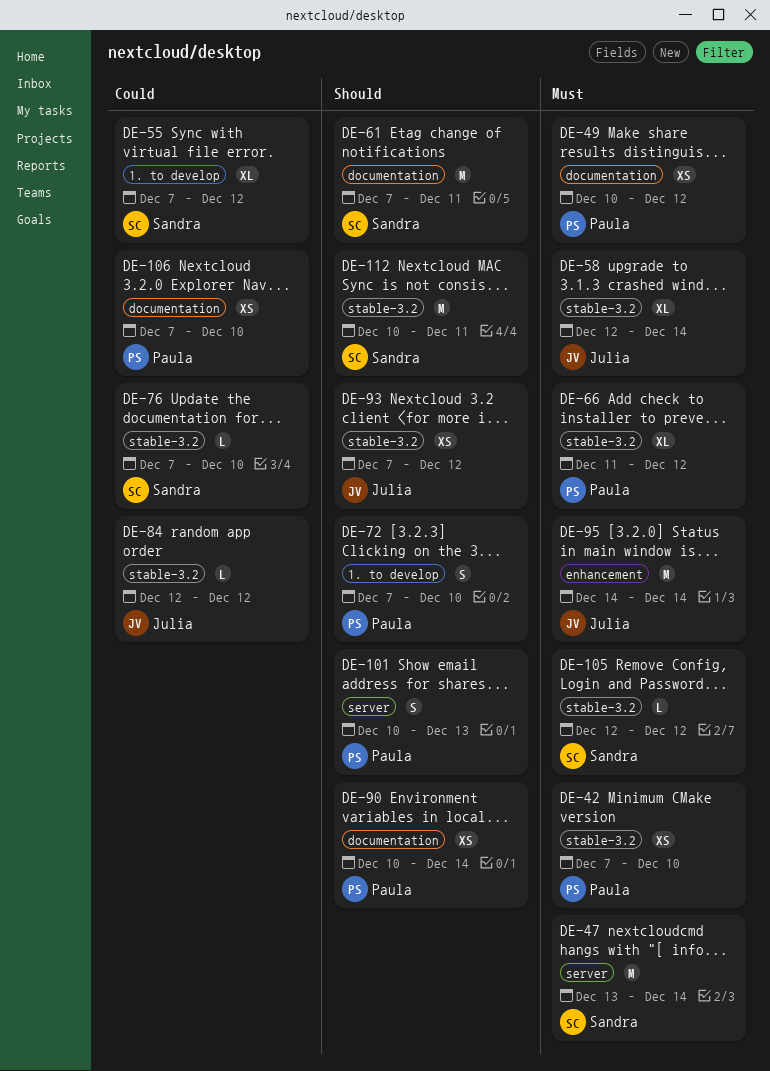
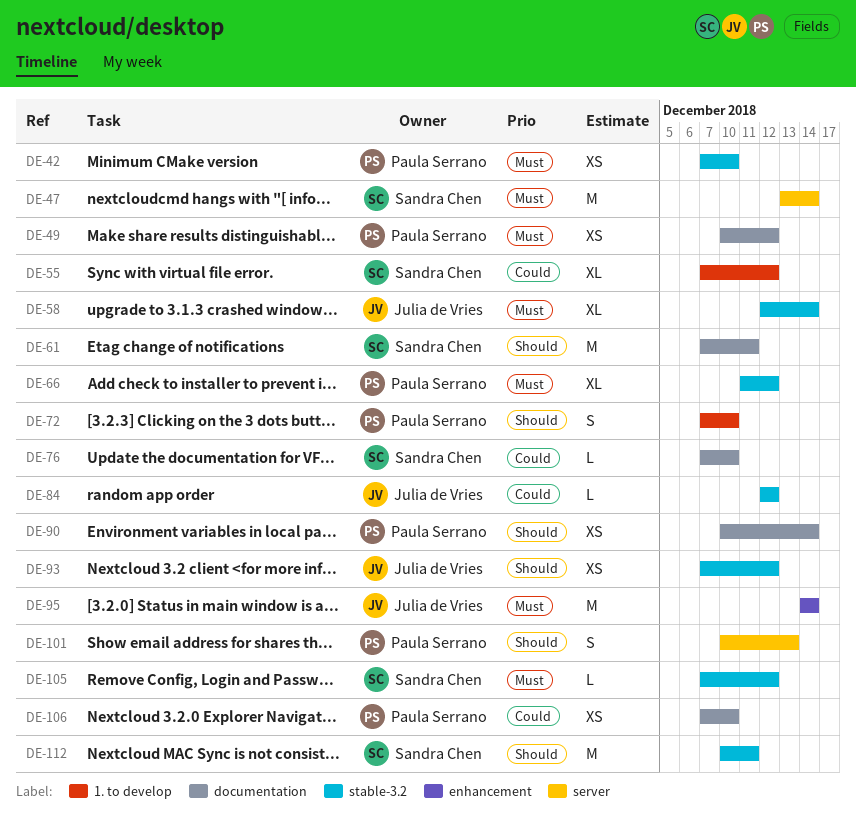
DE-76, label: stable-3.2 -> documentation
DE-105, start: Dec 12 -> Dec 7

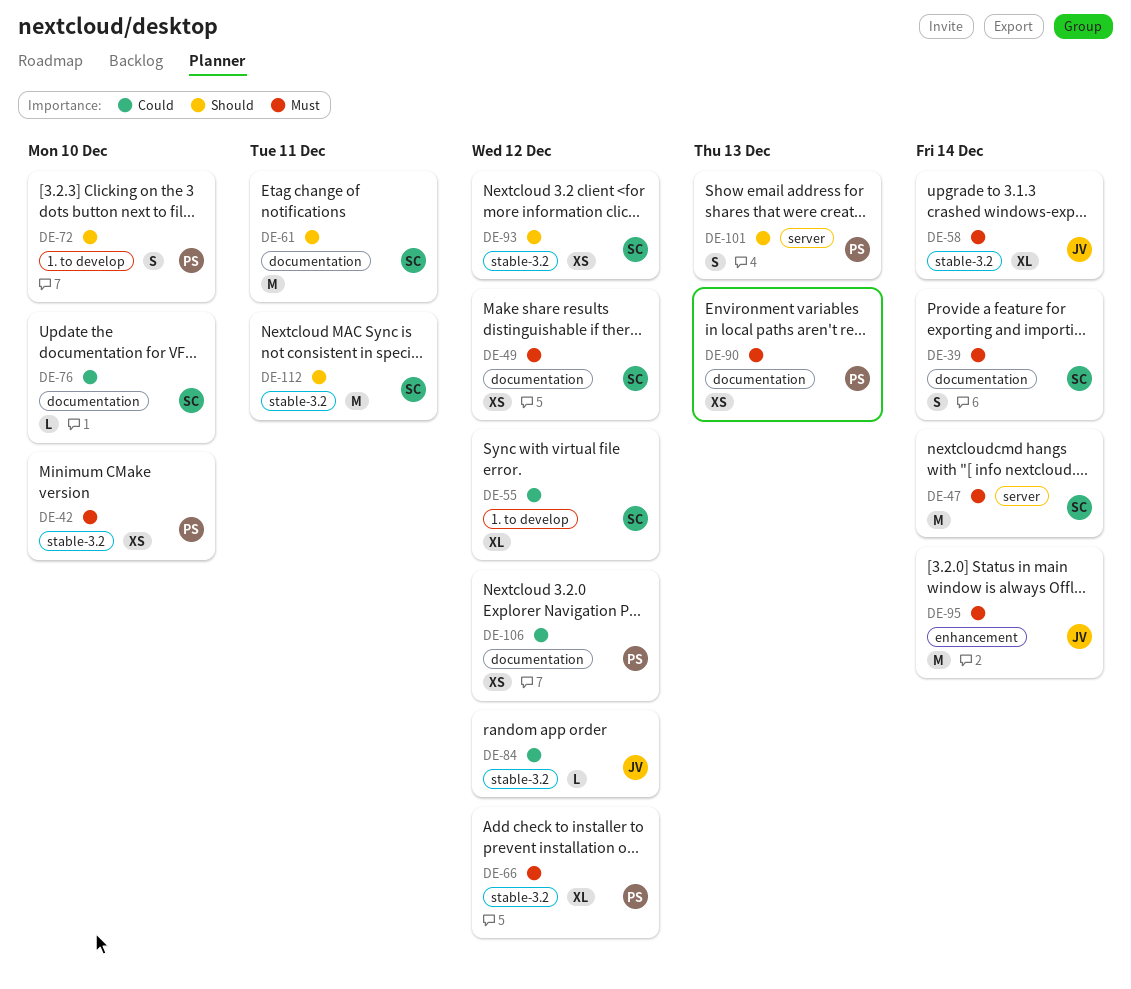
DE-39: none -> present
DE-49, owner: Paula Serrano -> Sandra Chen
DE-90, priority: Should -> Must
DE-90, due: Dec 14 -> Dec 13
DE-93, owner: Julia de Vries -> Sandra Chen
DE-105: present -> none
DE-106, due: Dec 10 -> Dec 12

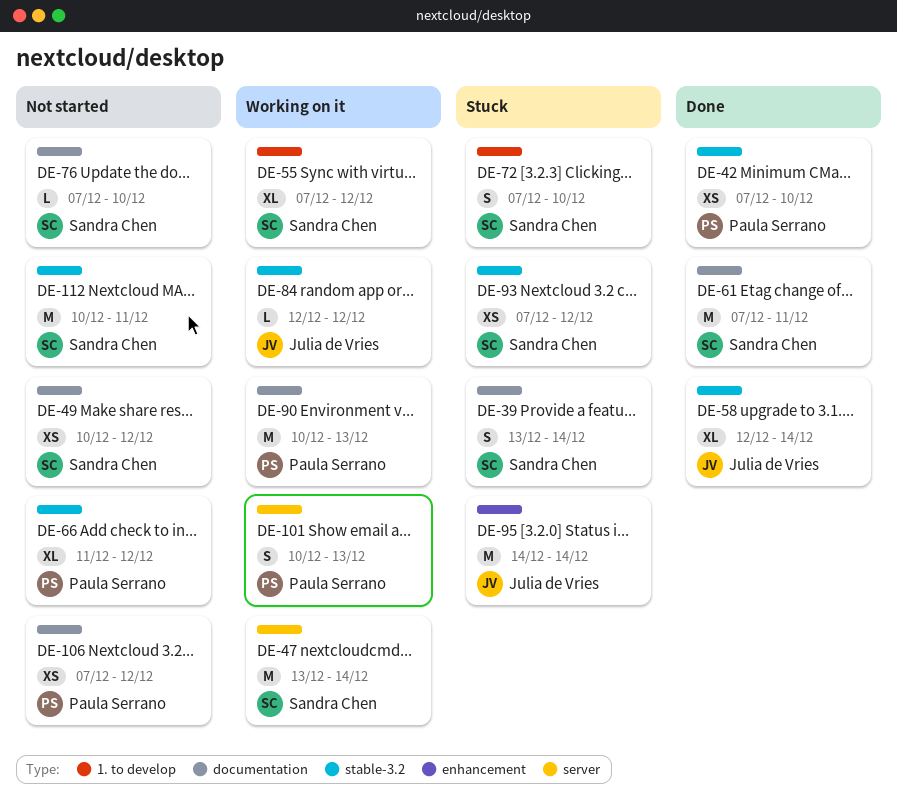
DE-72, owner: Paula Serrano -> Sandra Chen
DE-90, estimate: XS -> M

